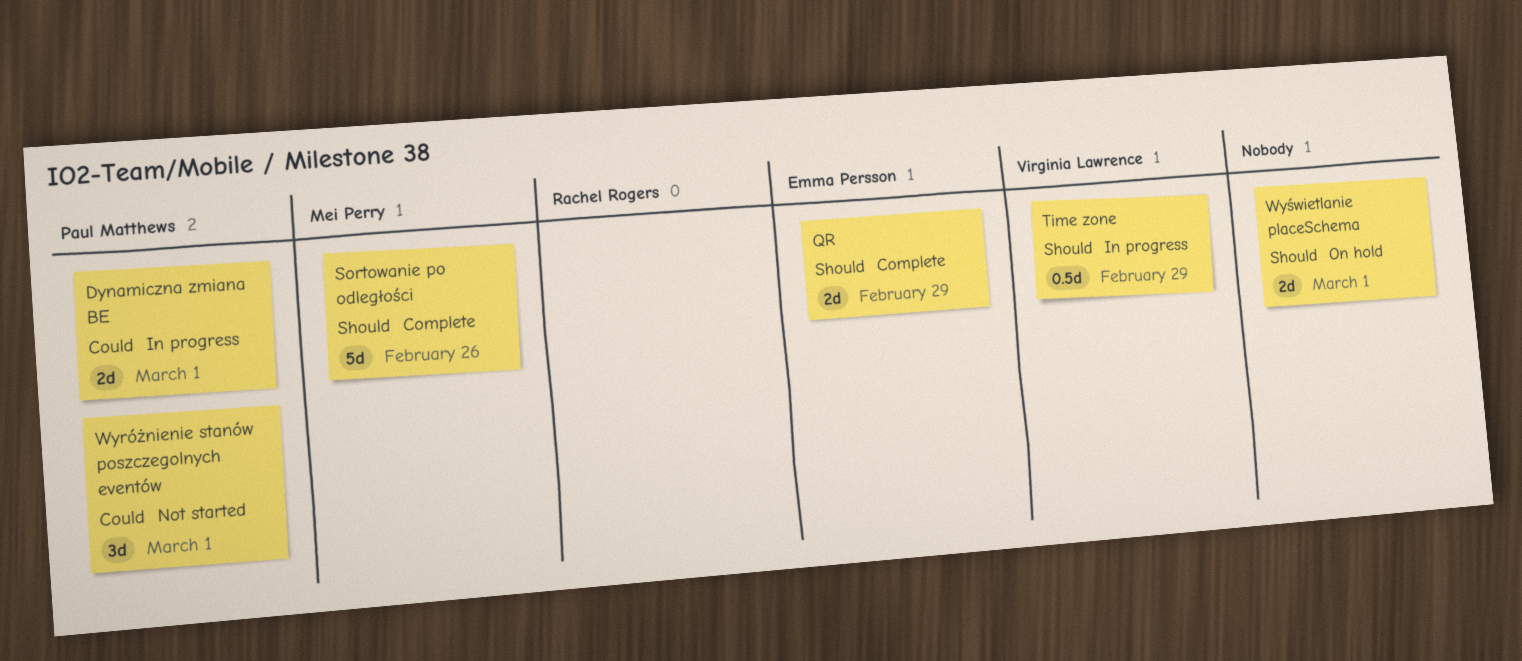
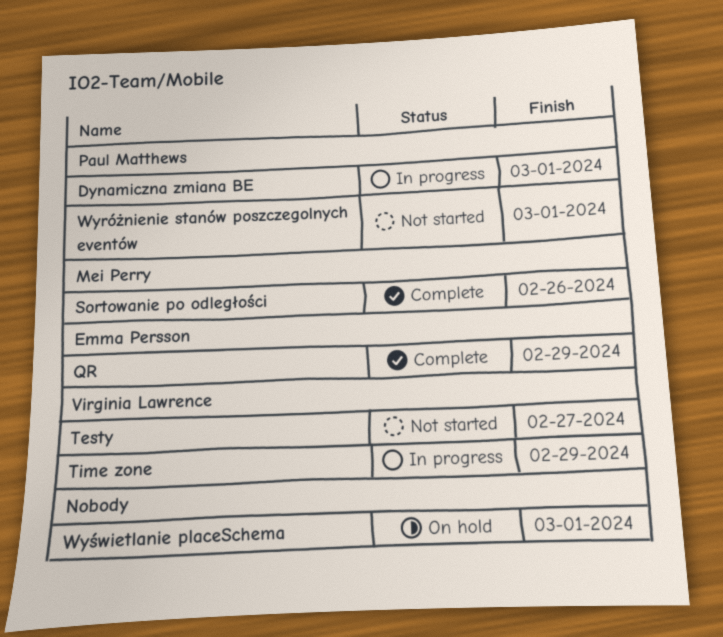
Testy: none -> present

